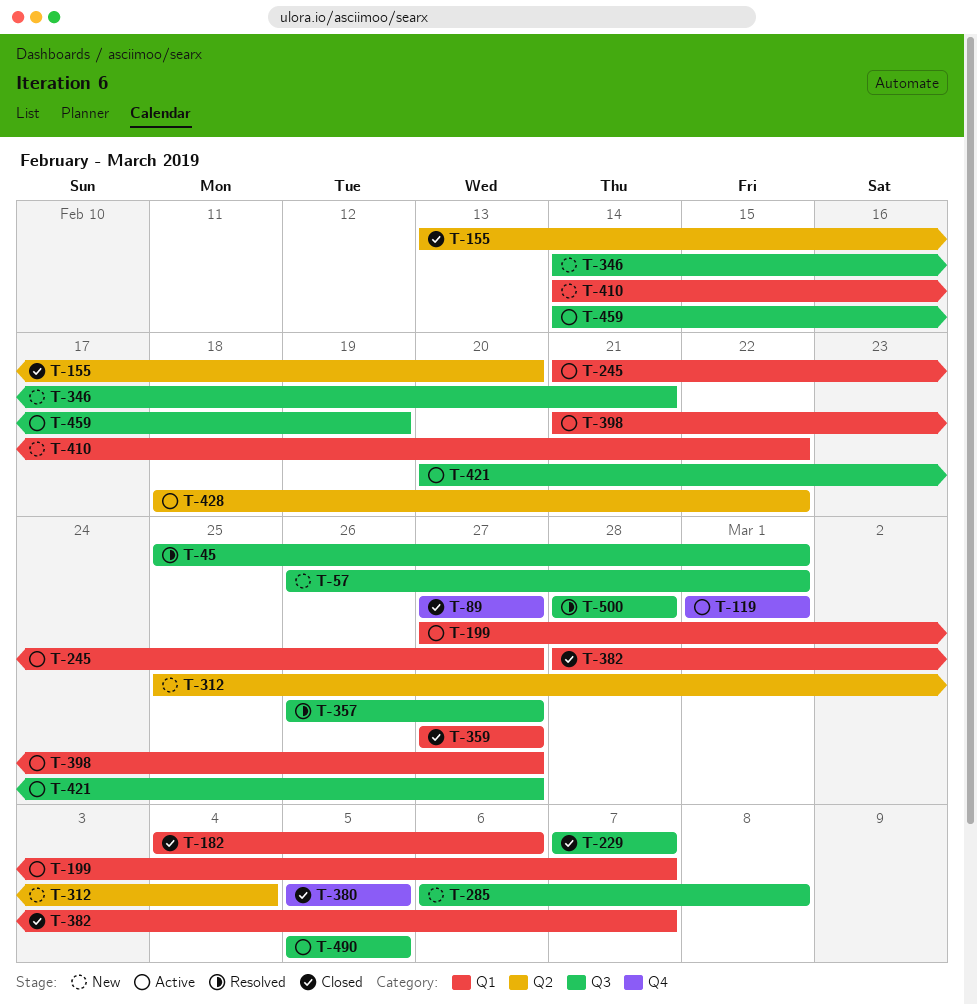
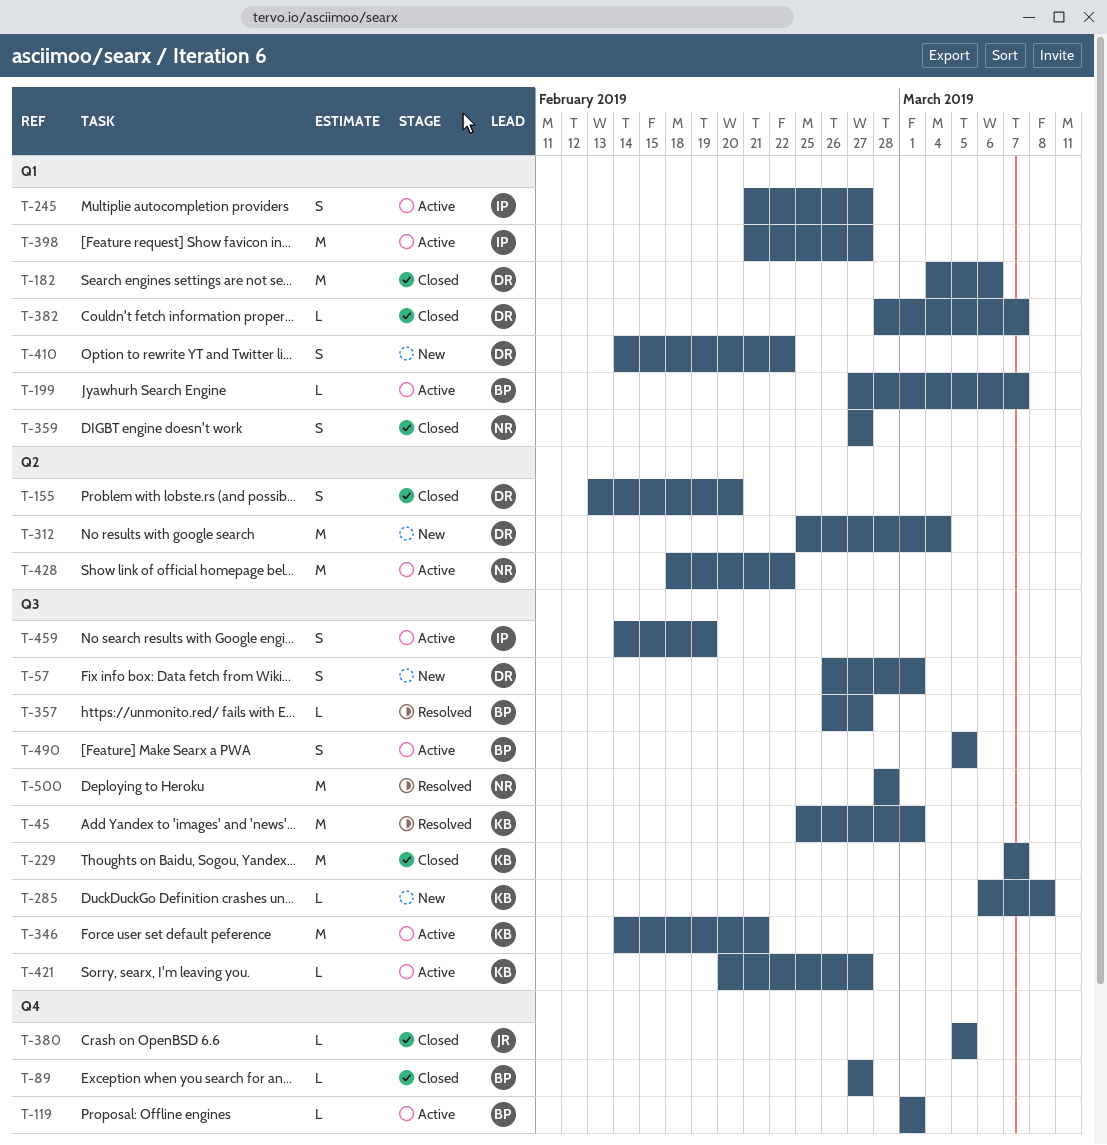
T-346, status: New -> Active

